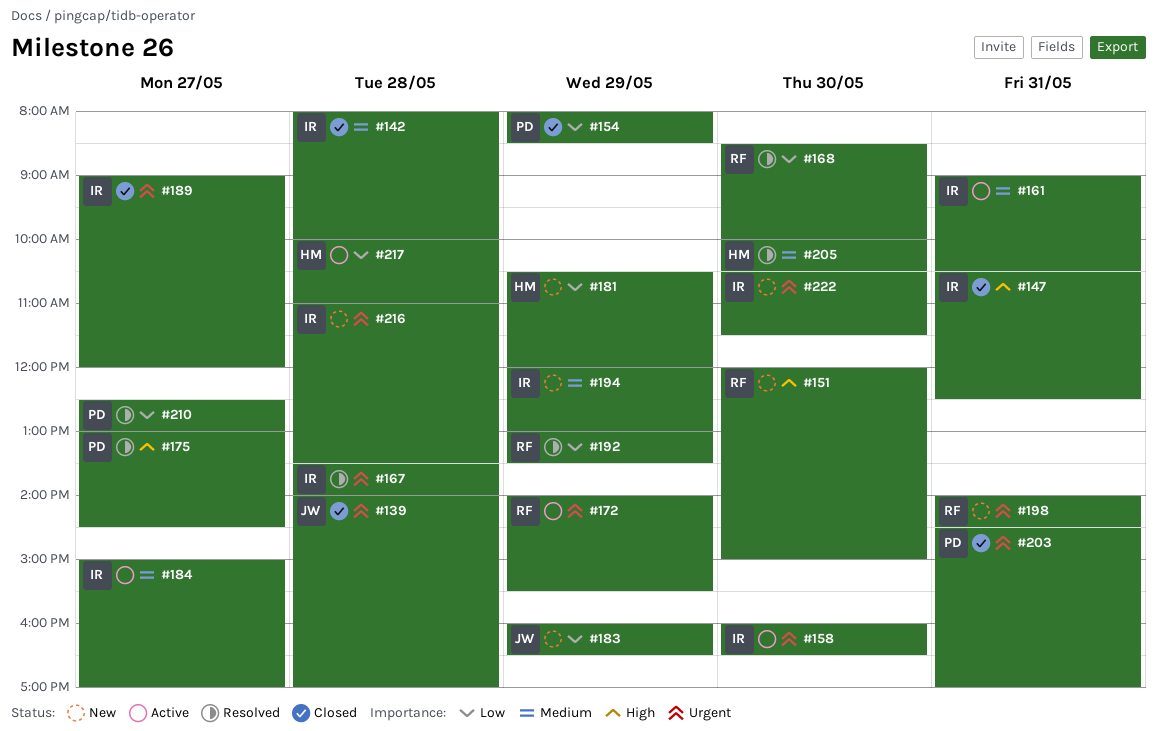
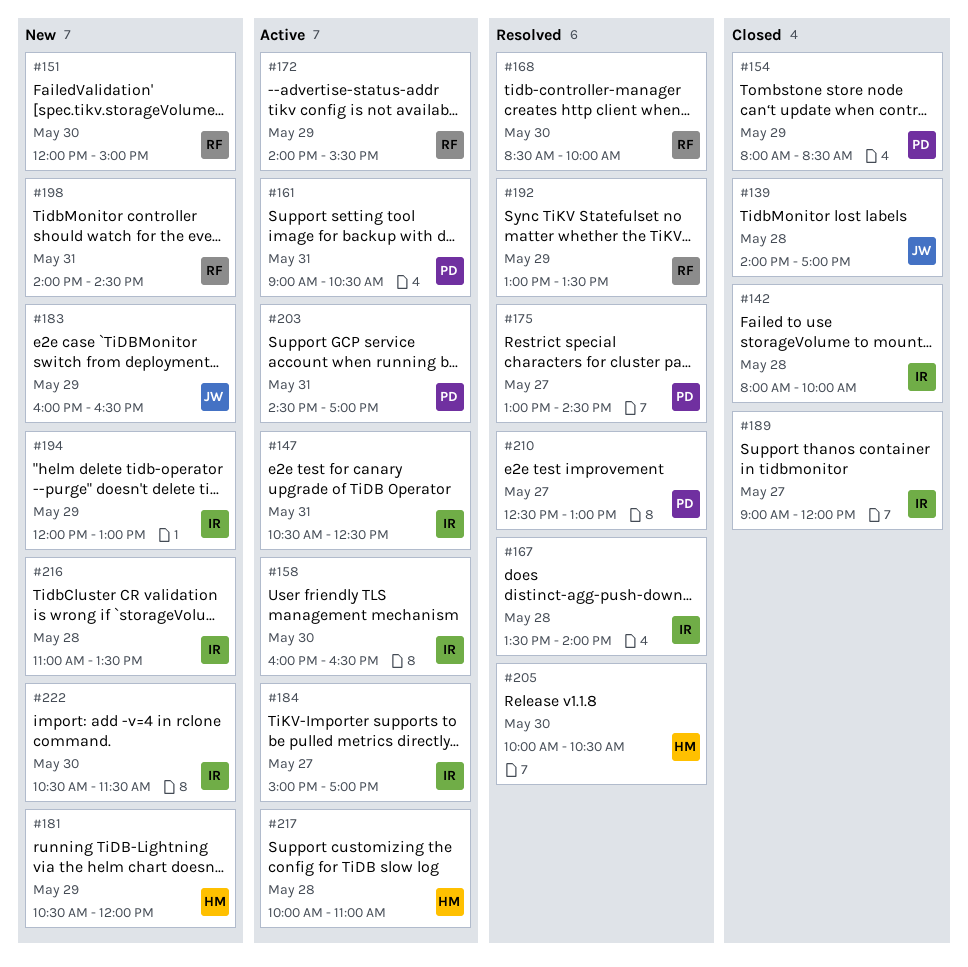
#147, status: Closed -> Active
#161, owner: IR -> PD
#203, status: Closed -> Active

